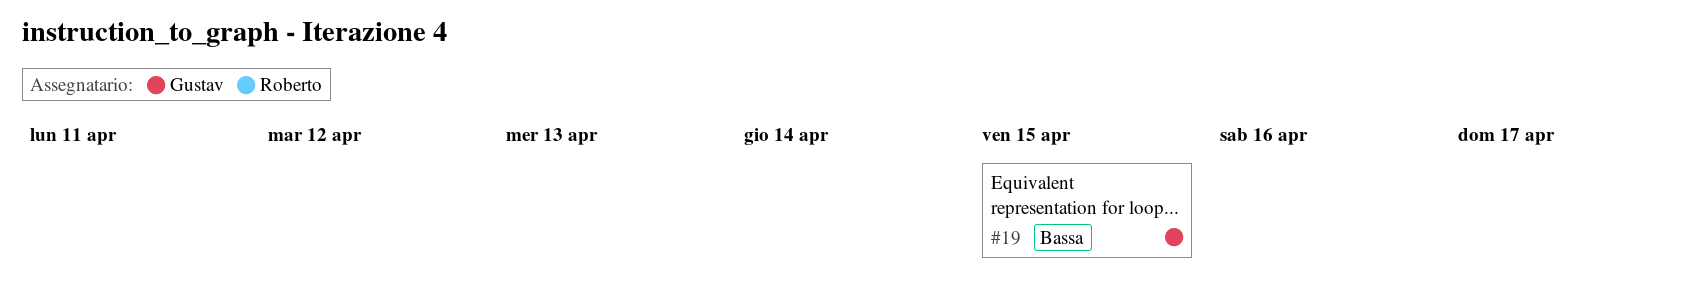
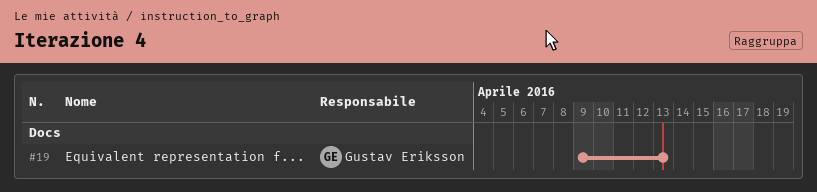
#19, due: Apr 15 -> Apr 13

